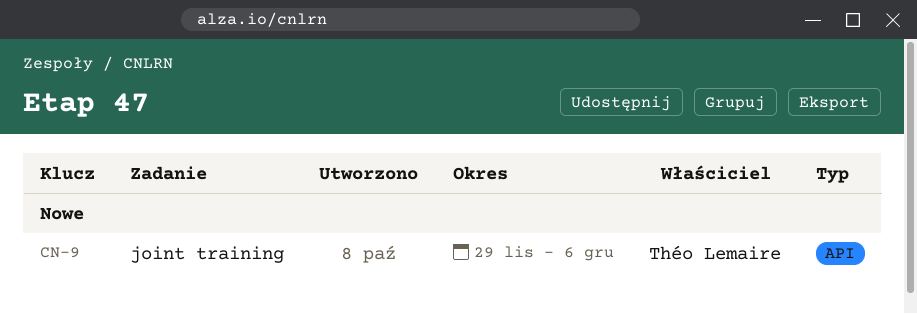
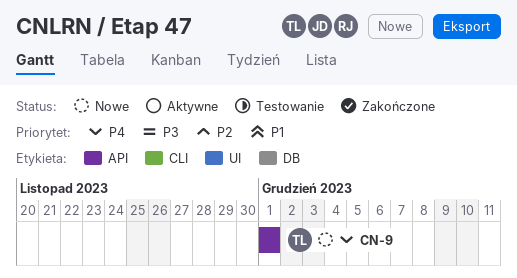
CN-9, start: Nov 29 -> Dec 1
CN-9, due: Dec 6 -> Dec 1

